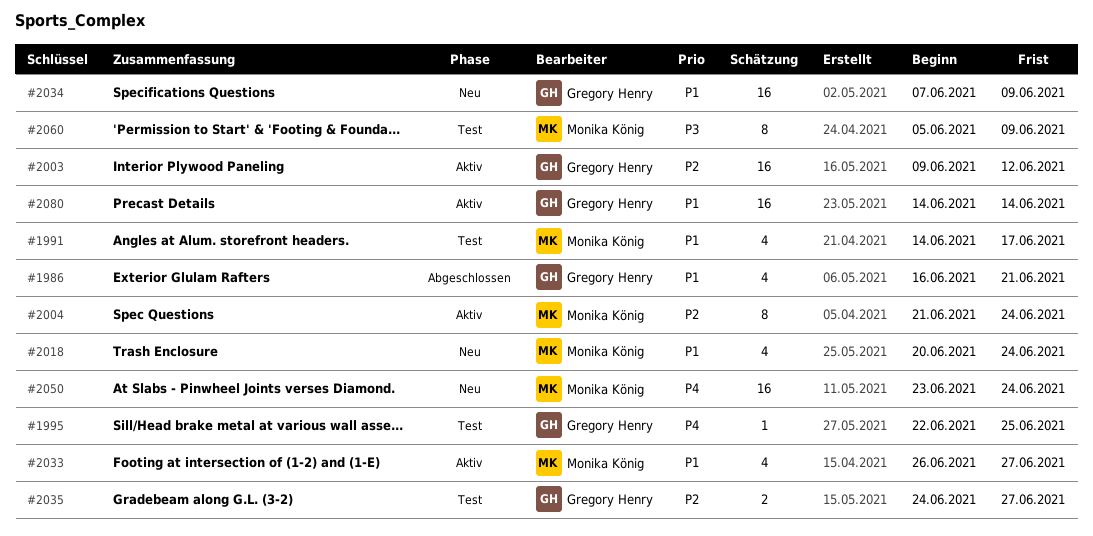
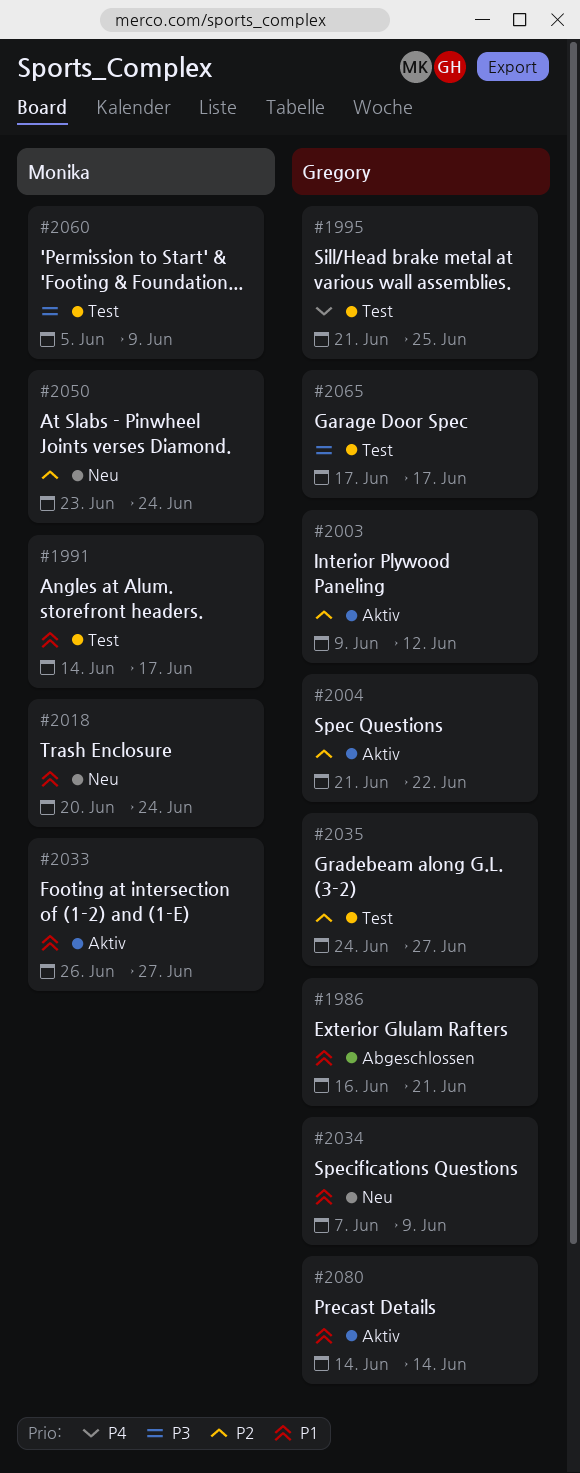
#1995, start: Jun 22 -> Jun 21
#2004, owner: Monika König -> Gregory Henry
#2004, due: Jun 24 -> Jun 22
#2050, priority: P4 -> P2
#2065: none -> present

